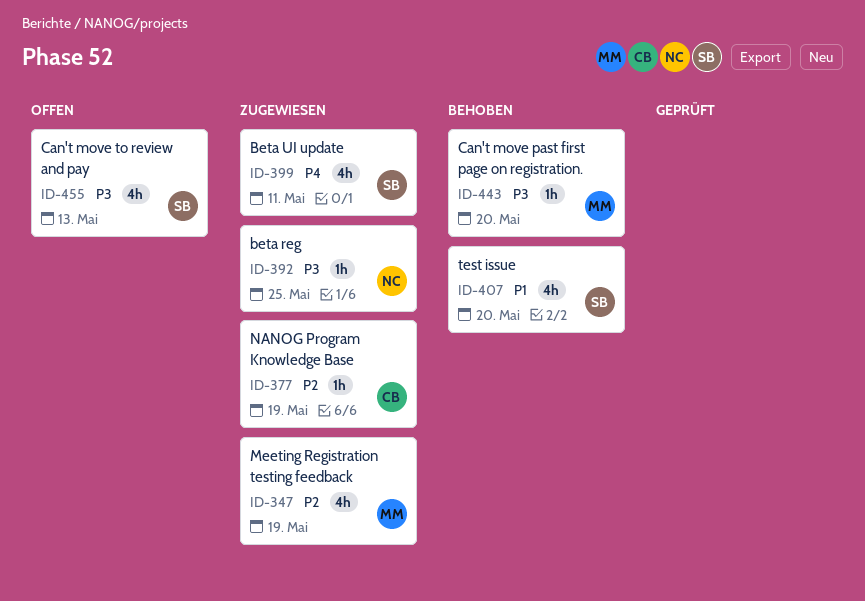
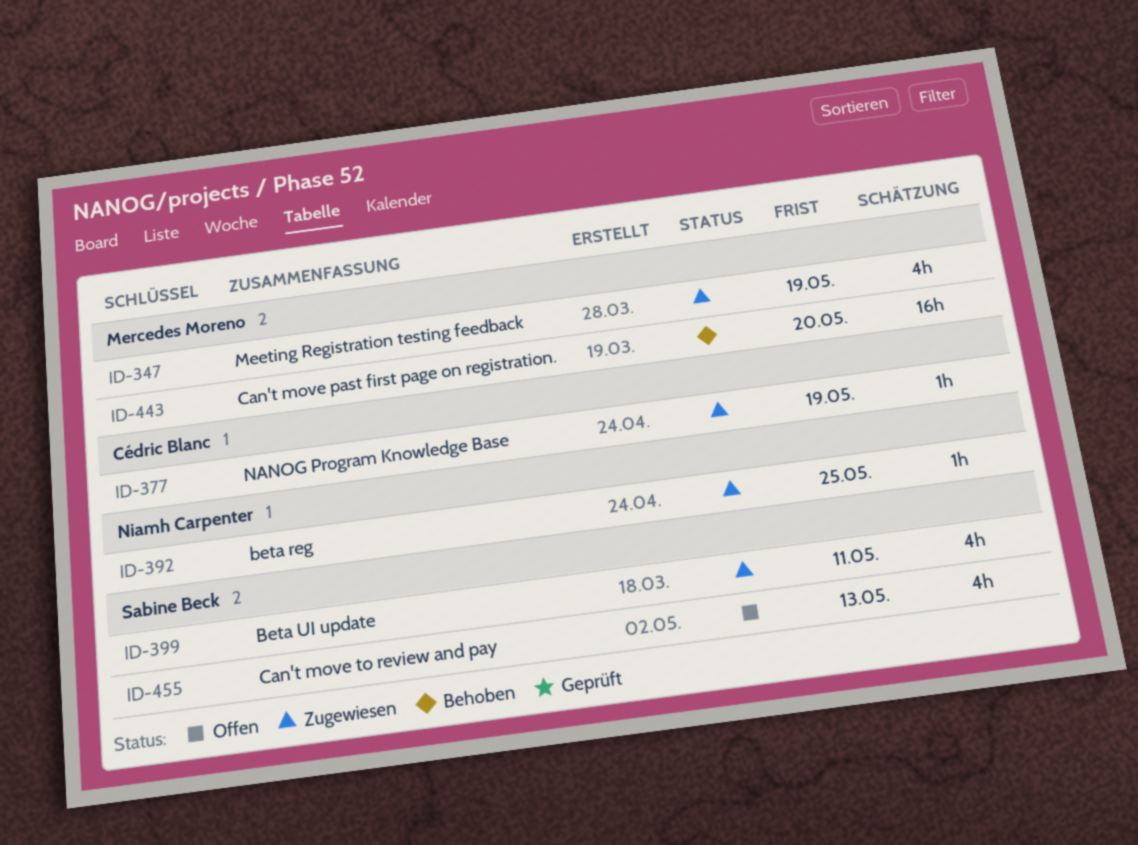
ID-407: present -> none
ID-443, estimate: 1h -> 16h

